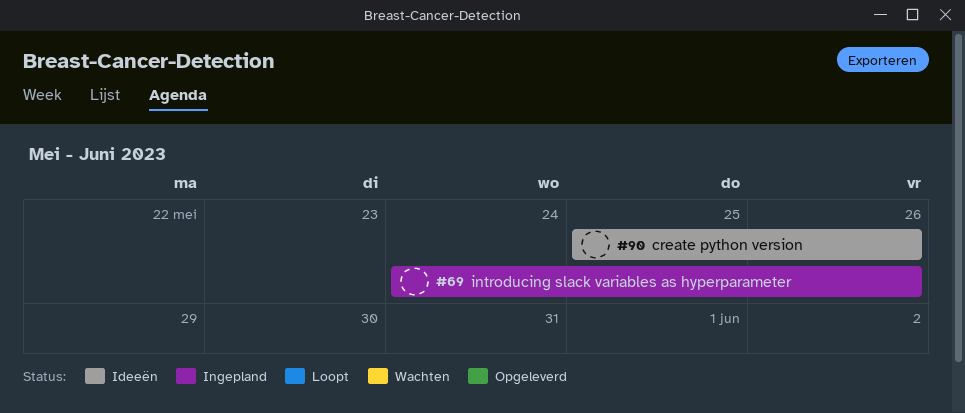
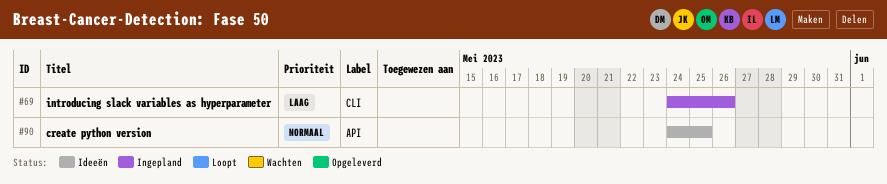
#90, start: May 25 -> May 24
#90, due: May 26 -> May 25

